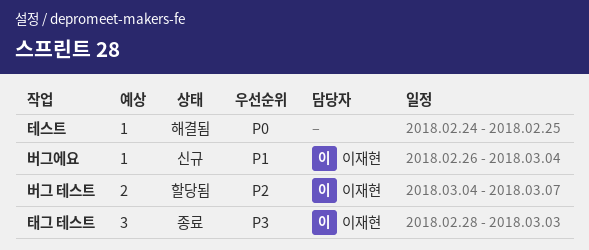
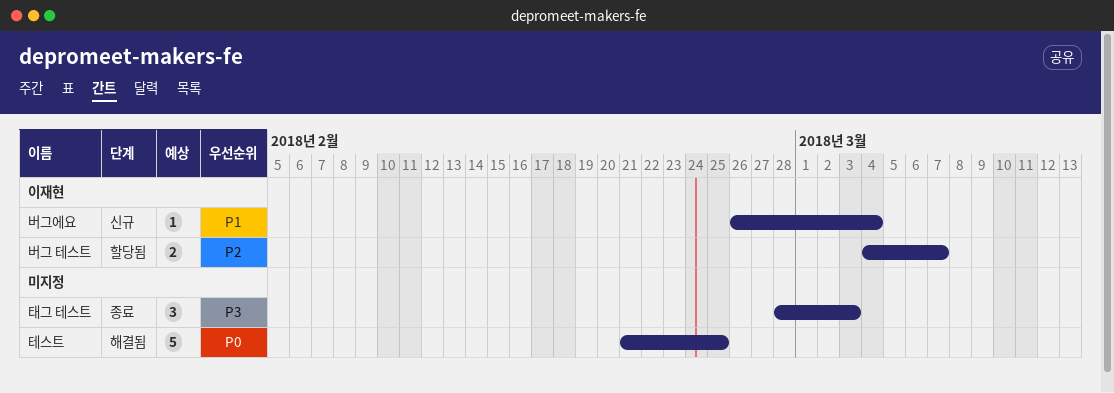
태그 테스트, owner: 이재현 -> none
테스트, estimate: 1 -> 5
테스트, start: Feb 24 -> Feb 21

